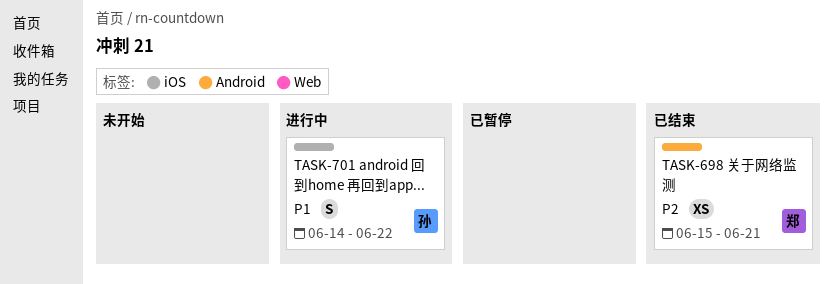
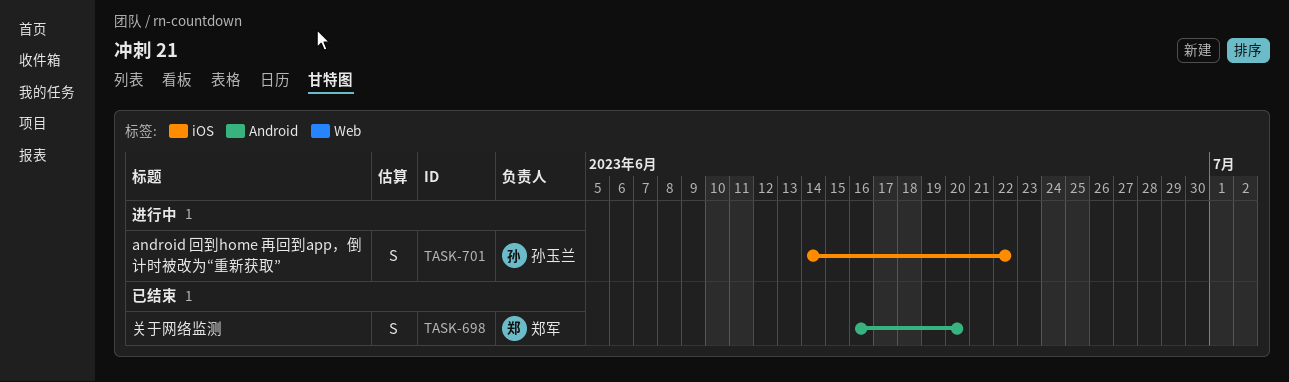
TASK-698, estimate: XS -> S
TASK-698, start: Jun 15 -> Jun 16
TASK-698, due: Jun 21 -> Jun 20

